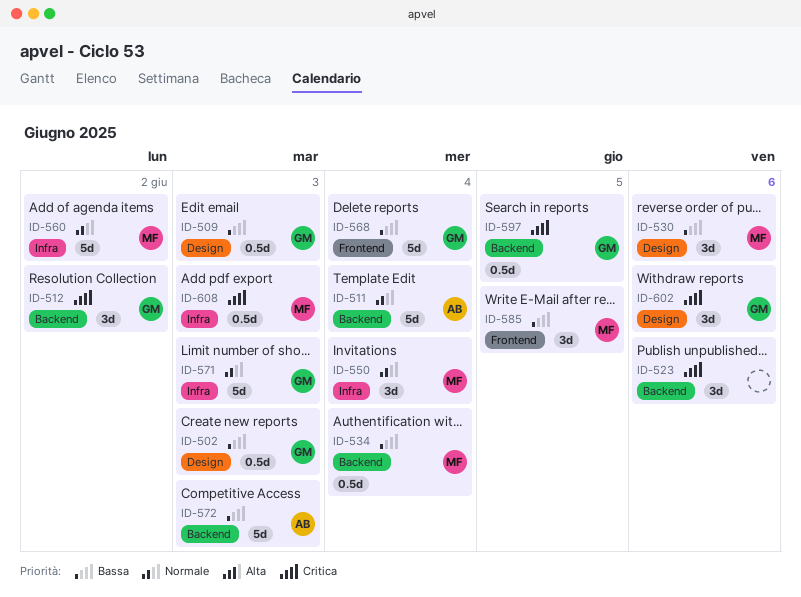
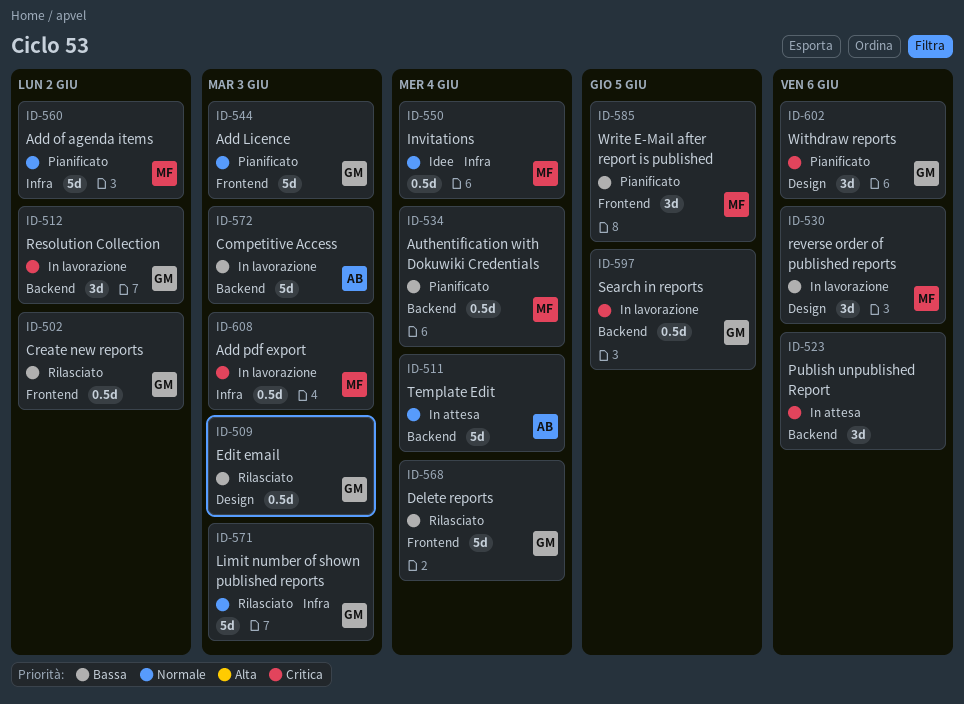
ID-502, label: Design -> Frontend
ID-502, due: Jun 3 -> Jun 2
ID-544: none -> present
ID-550, estimate: 3d -> 0.5d

